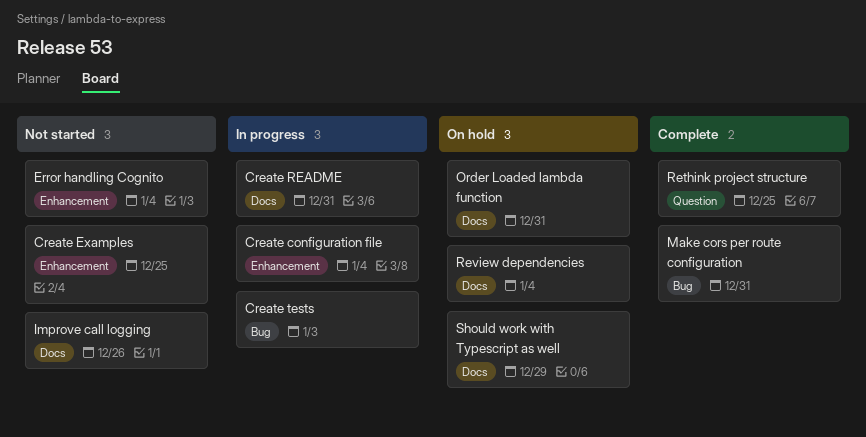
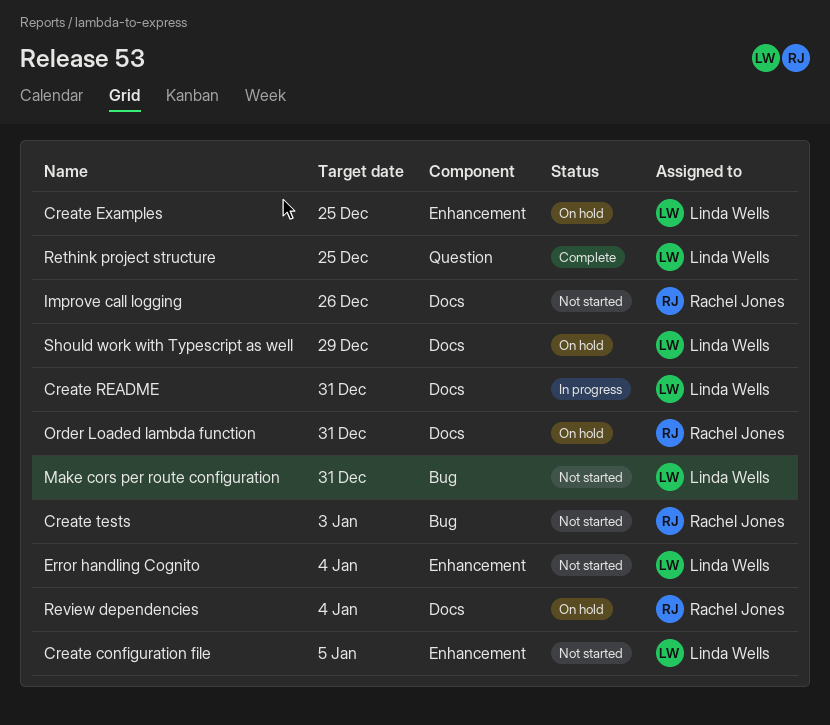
Create configuration file, status: In progress -> Not started
Create configuration file, due: Jan 4 -> Jan 5
Create Examples, status: Not started -> On hold
Create tests, status: In progress -> Not started
Make cors per route configuration, status: Complete -> Not started

